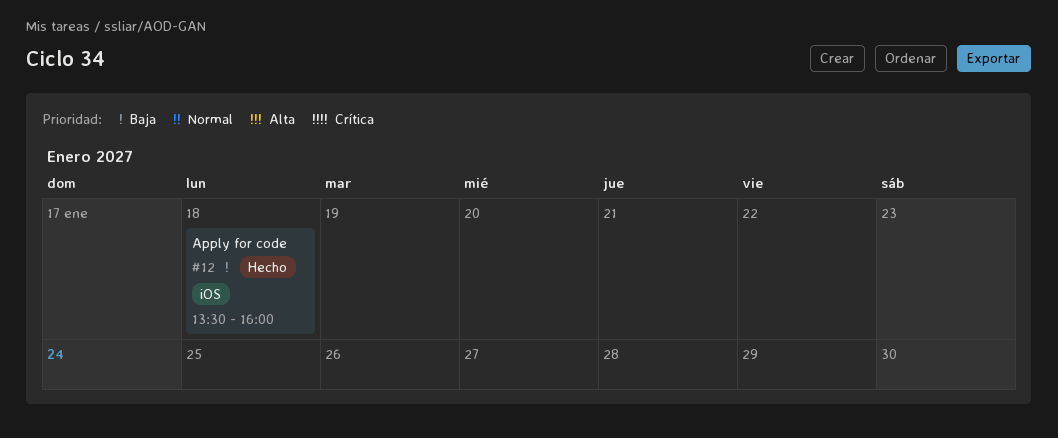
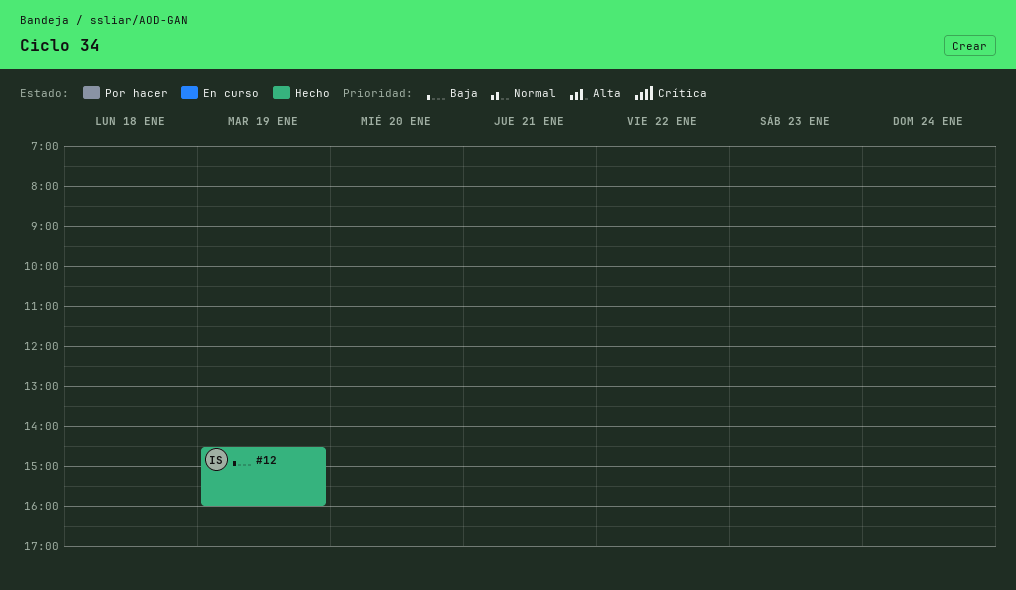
#12, day: Jan 18 -> Jan 19
#12, begins: 13:30 -> 14:30

